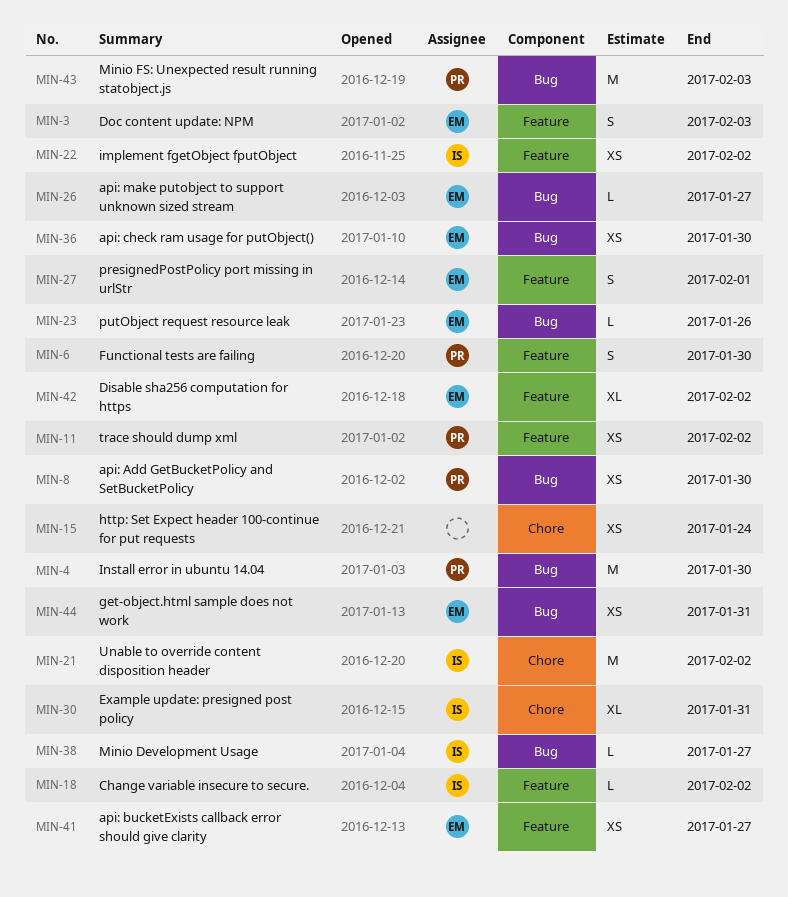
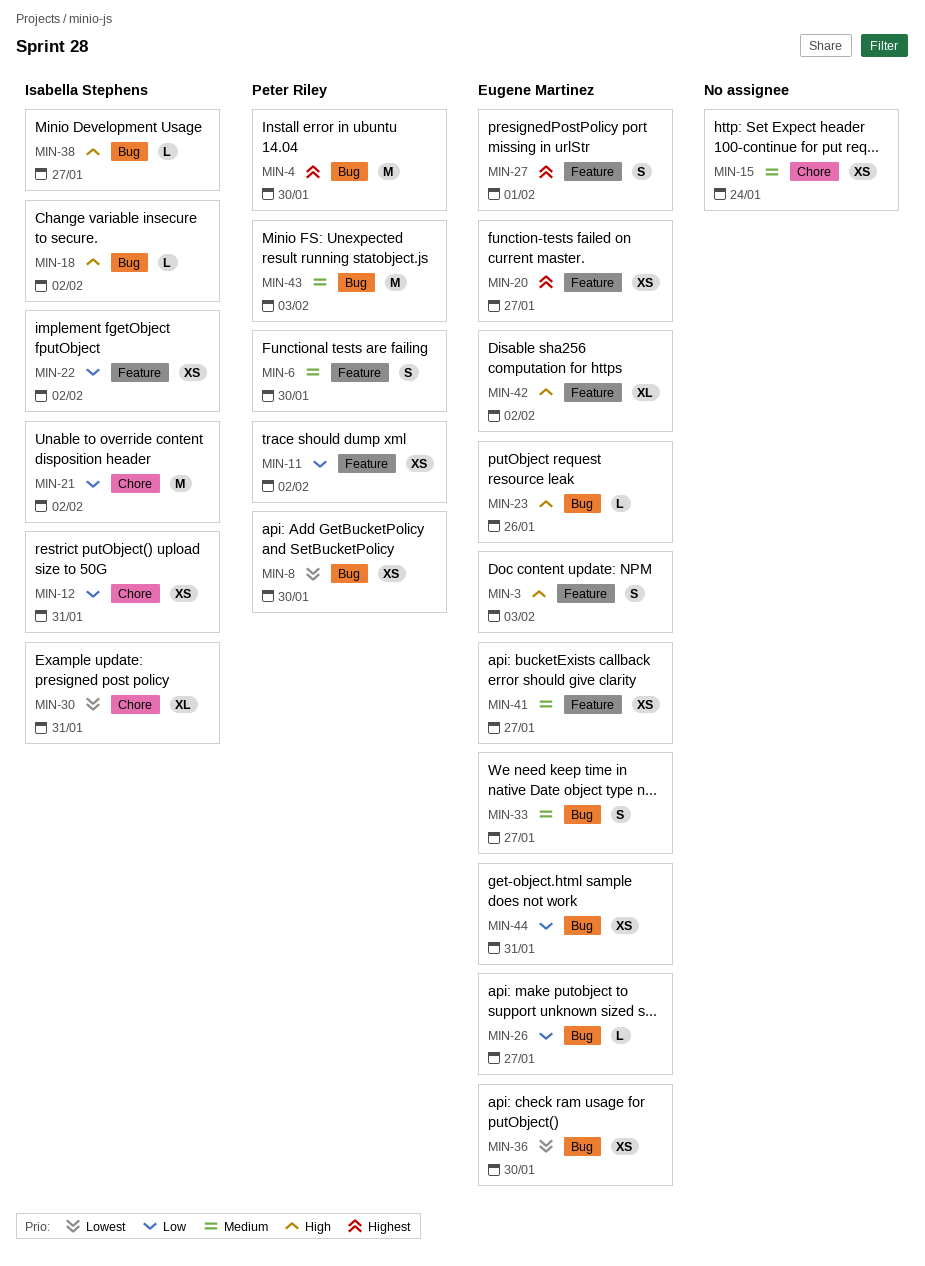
MIN-12: none -> present
MIN-18, label: Feature -> Bug
MIN-20: none -> present
MIN-33: none -> present

